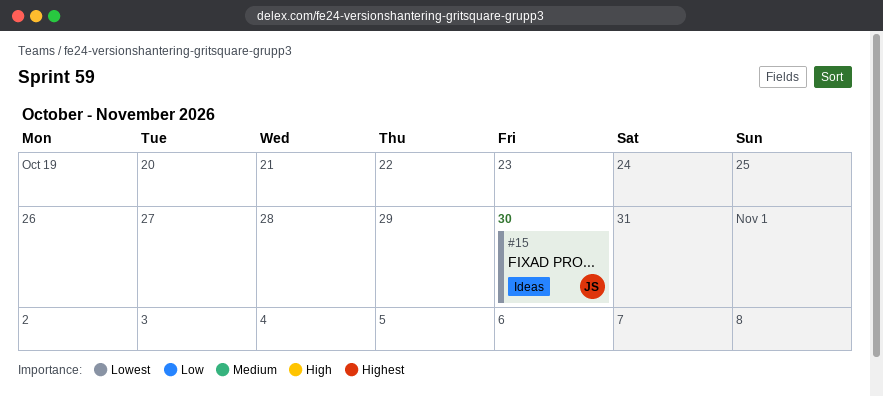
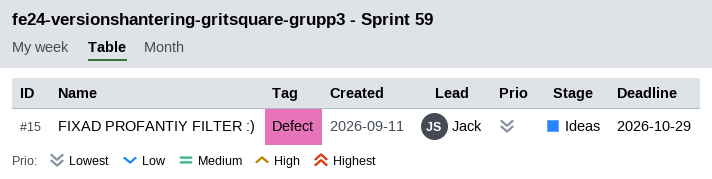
#15, due: Oct 30 -> Oct 29

